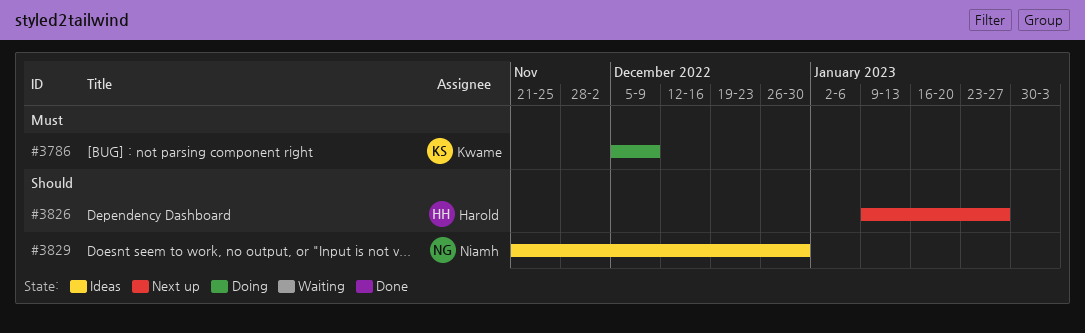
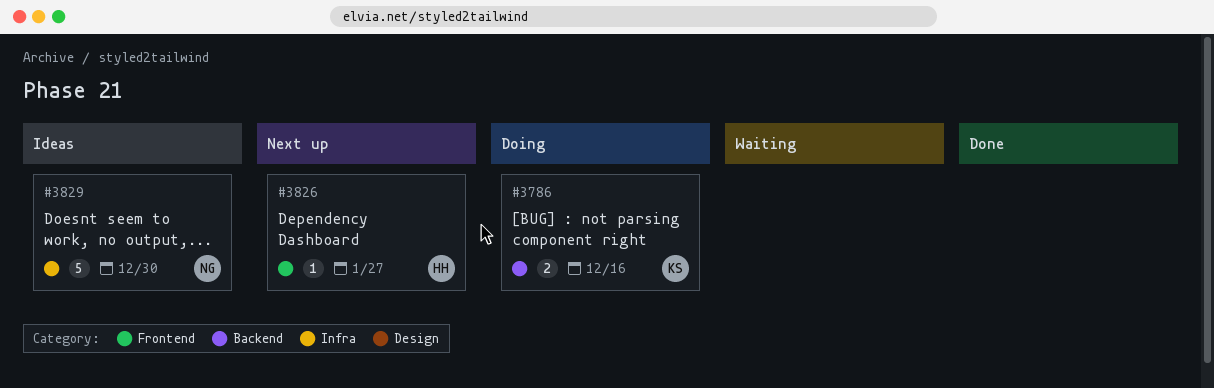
#3786, due: Dec 9 -> Dec 16

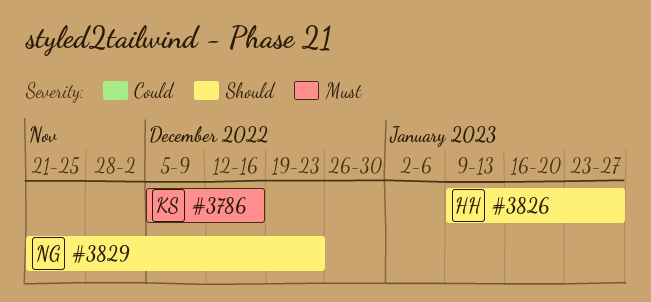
#3829, due: Dec 30 -> Dec 23

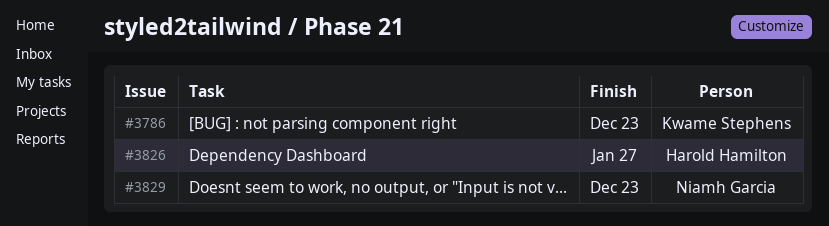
#3786, due: Dec 16 -> Dec 23

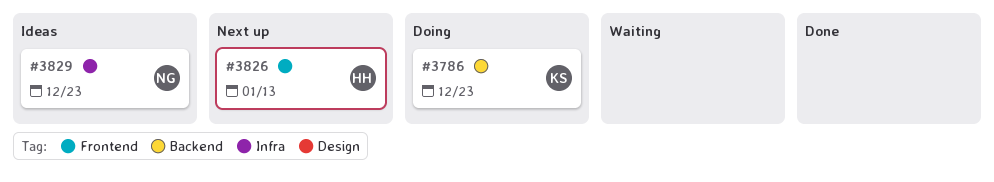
#3826, due: Jan 27 -> Jan 13

